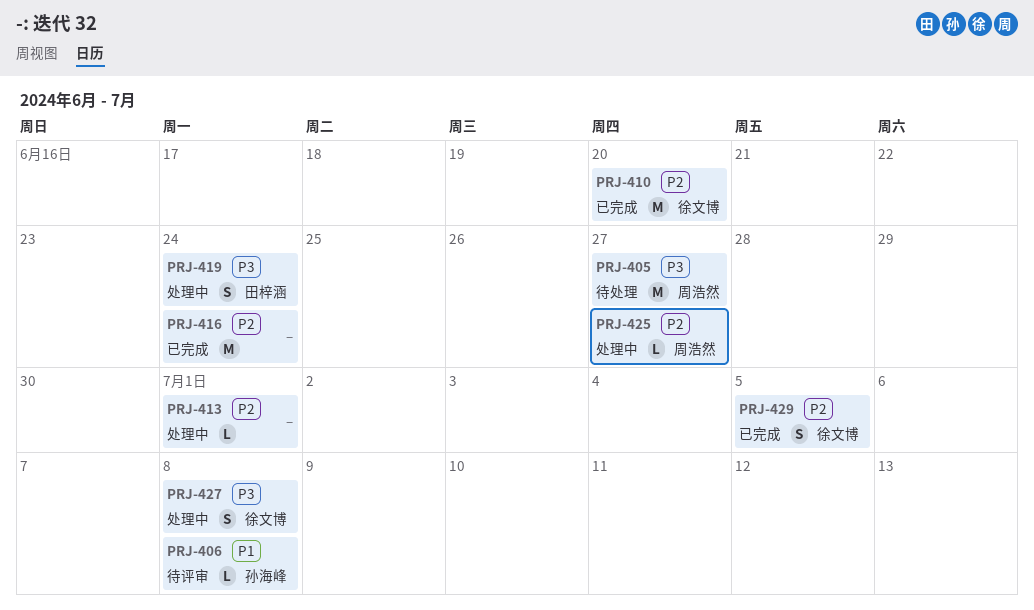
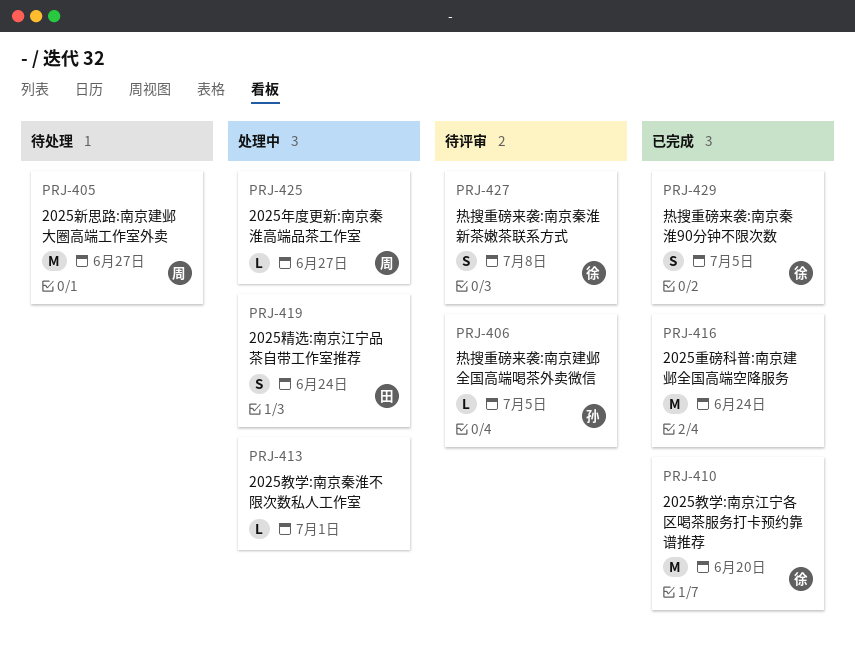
PRJ-406, due: Jul 8 -> Jul 5
PRJ-427, status: 处理中 -> 待评审

